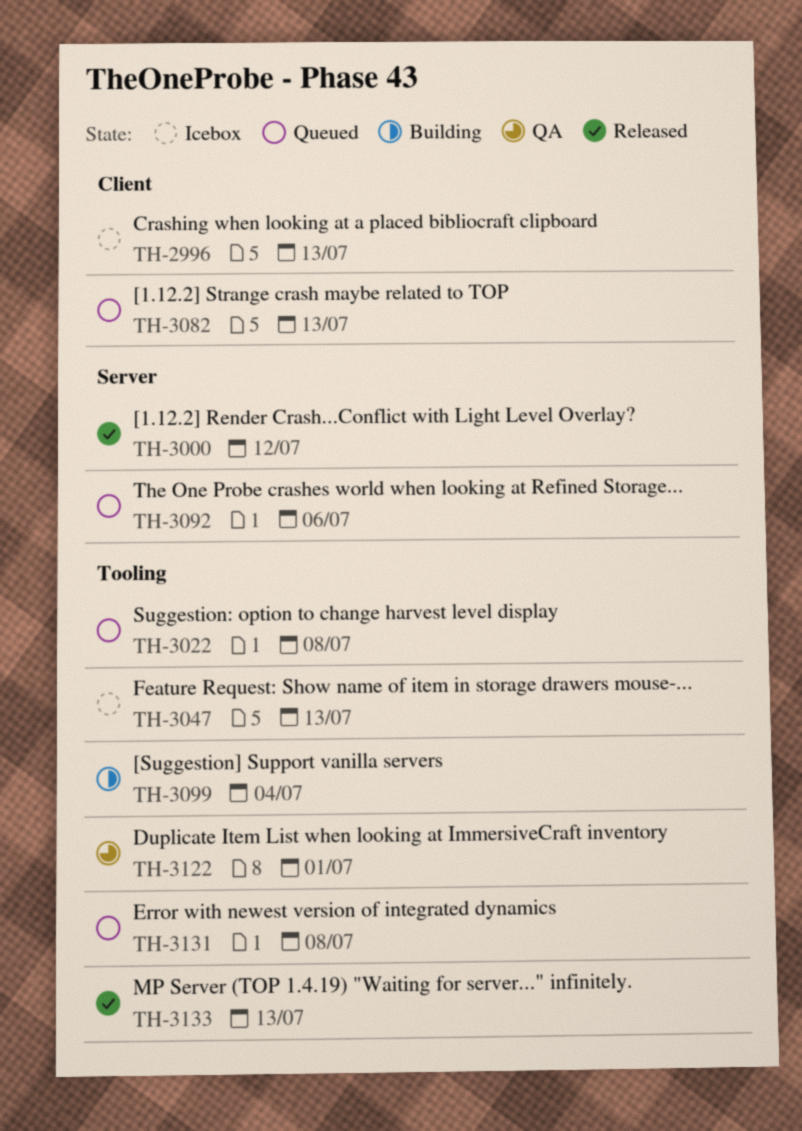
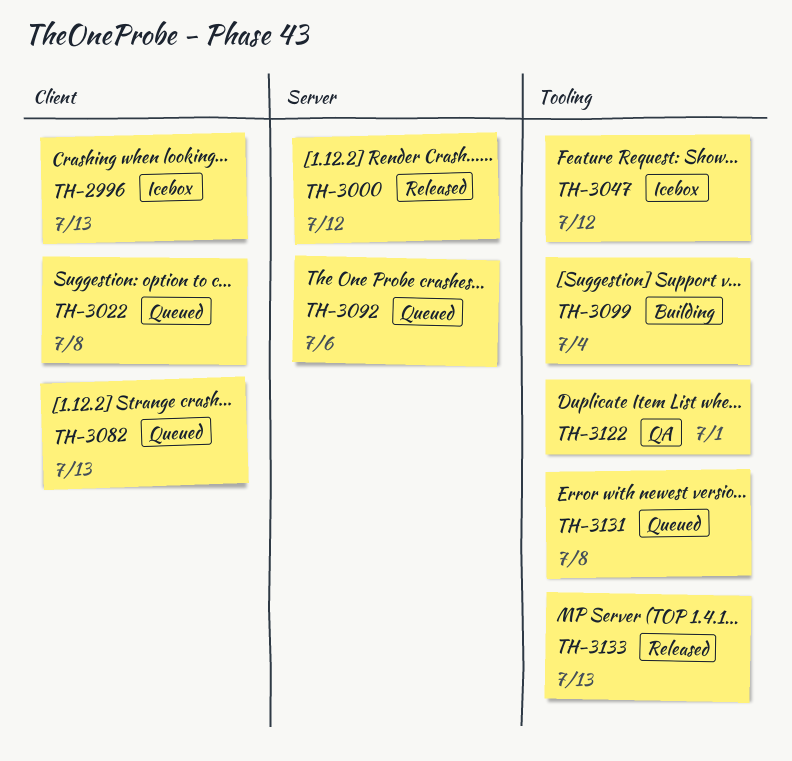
TH-3022, label: Tooling -> Client
TH-3047, due: Jul 13 -> Jul 12

